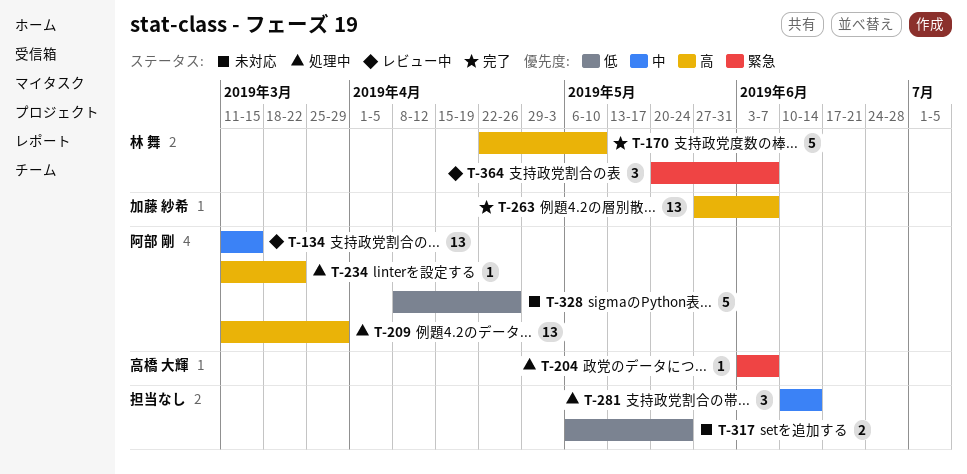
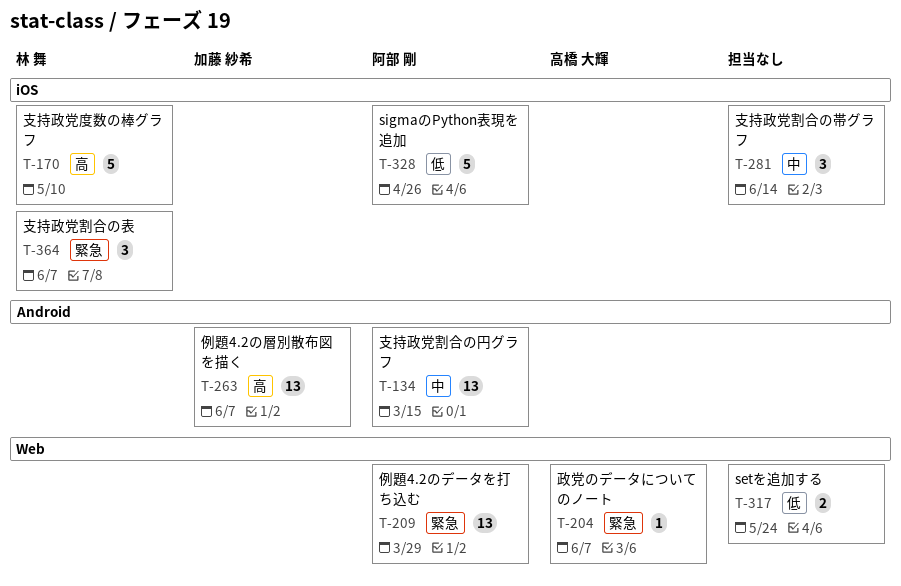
T-209, priority: 高 -> 緊急
T-234: present -> none

